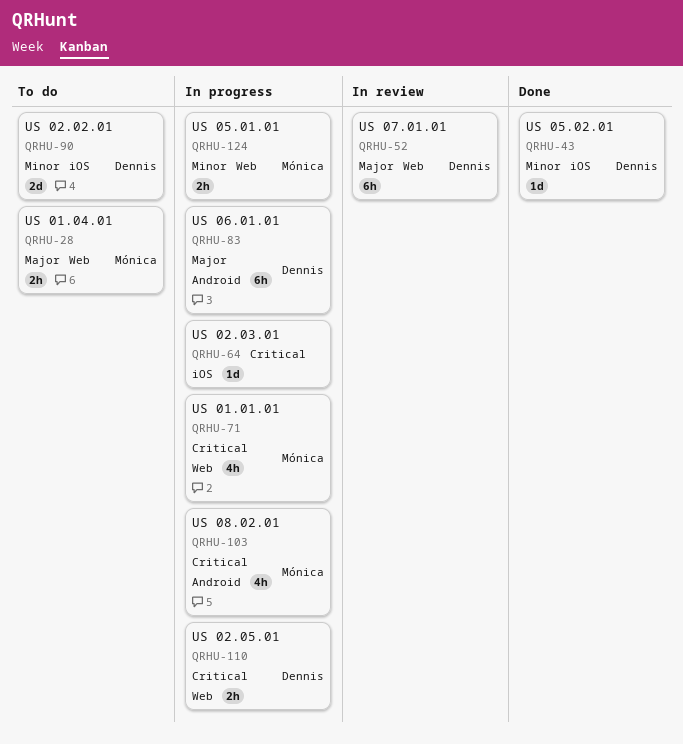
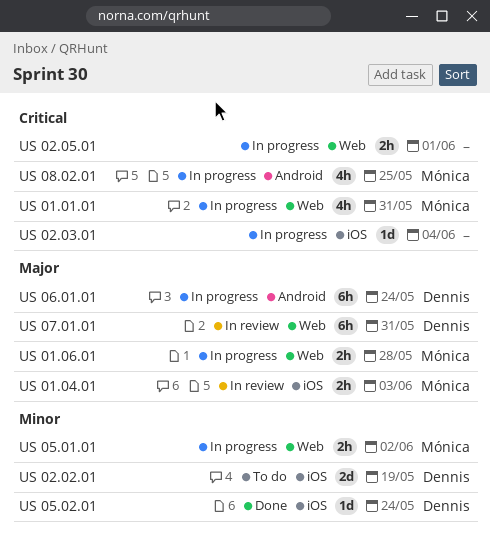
US 01.04.01, status: To do -> In review
US 01.04.01, label: Web -> iOS
US 01.06.01: none -> present
US 02.05.01, owner: Dennis -> none

